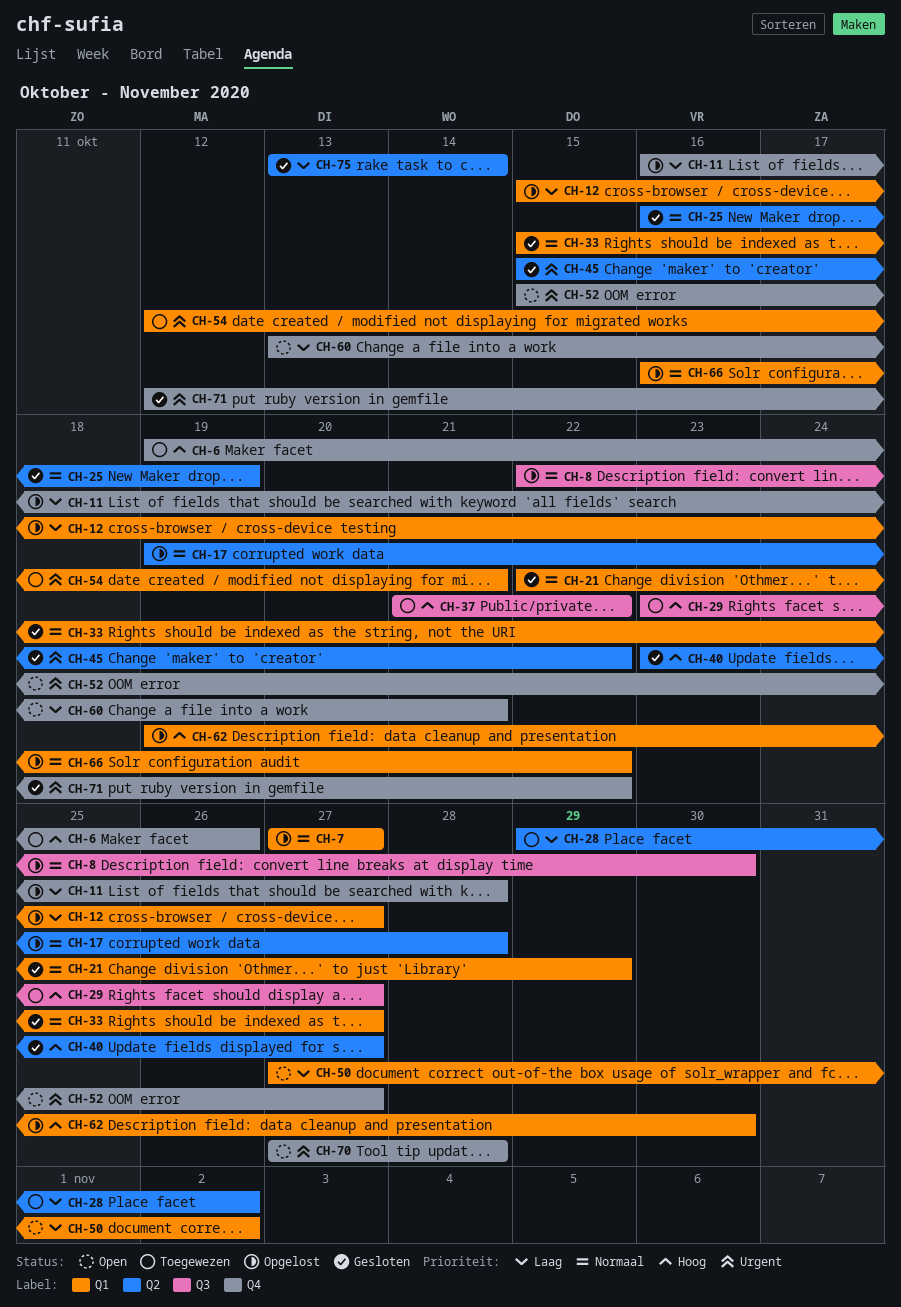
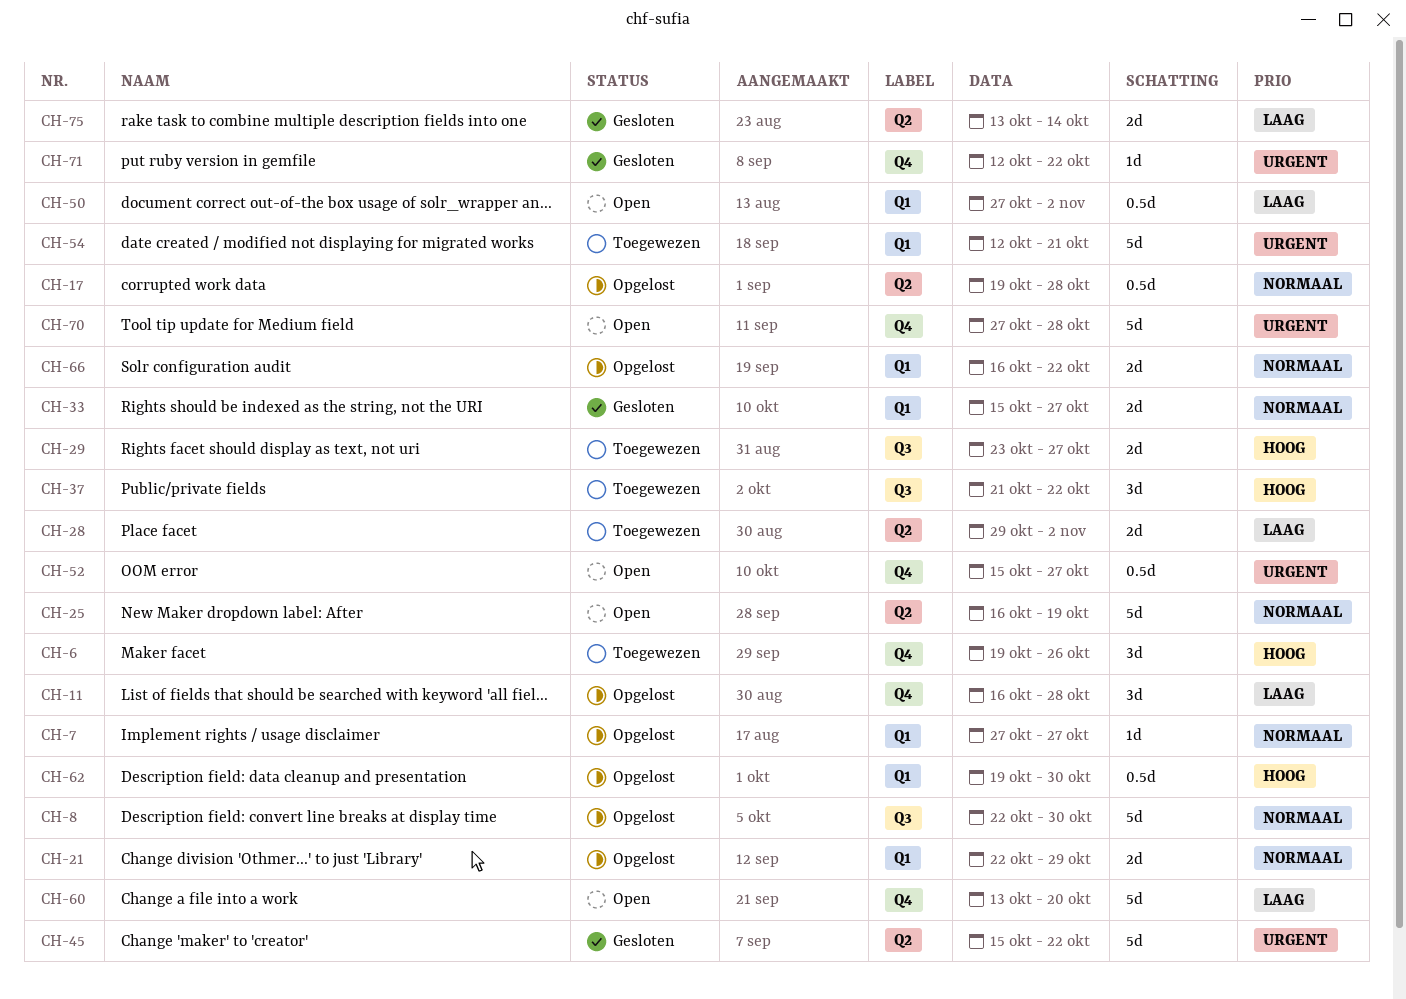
CH-12: present -> none
CH-21, status: Gesloten -> Opgelost
CH-25, status: Gesloten -> Open
CH-40: present -> none
CH-60, due: Oct 21 -> Oct 20

